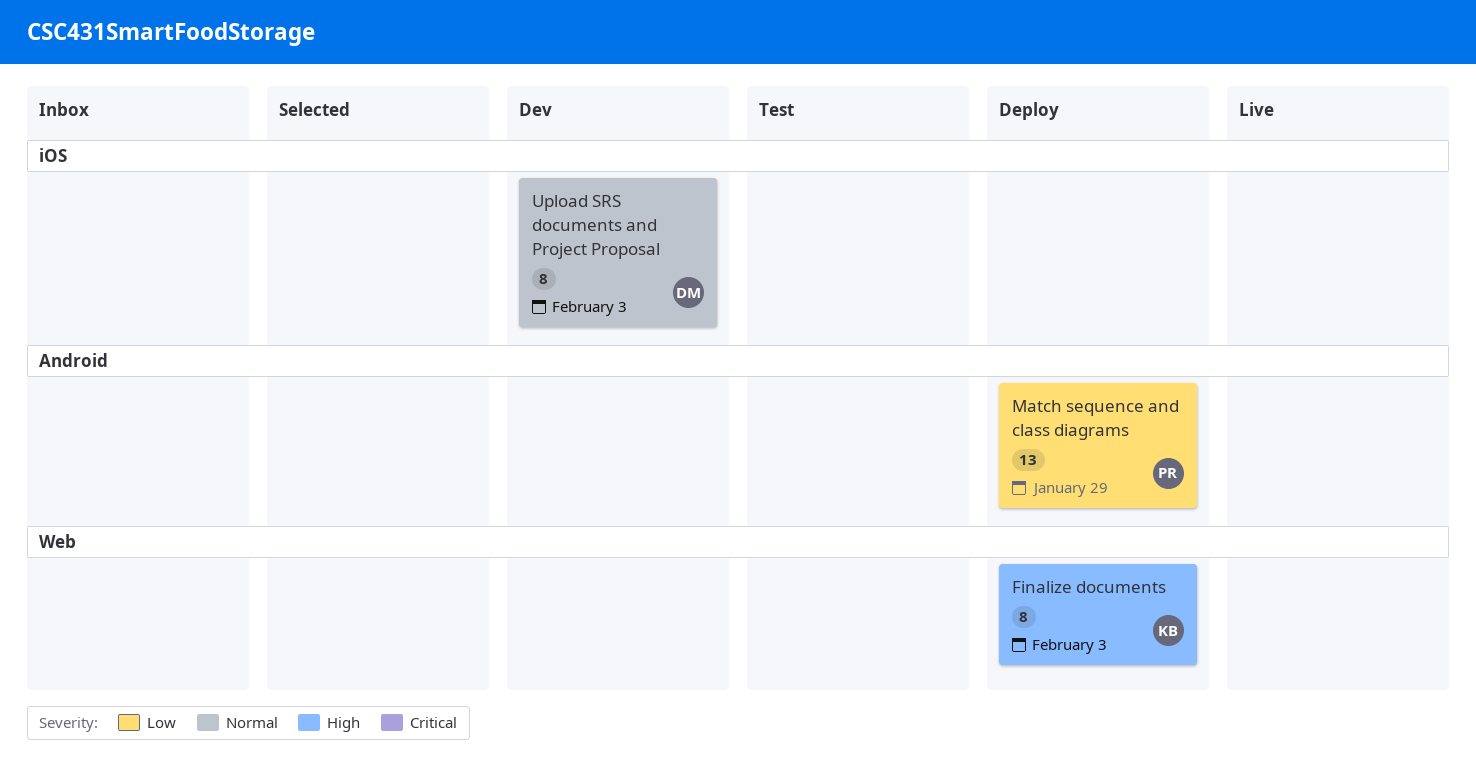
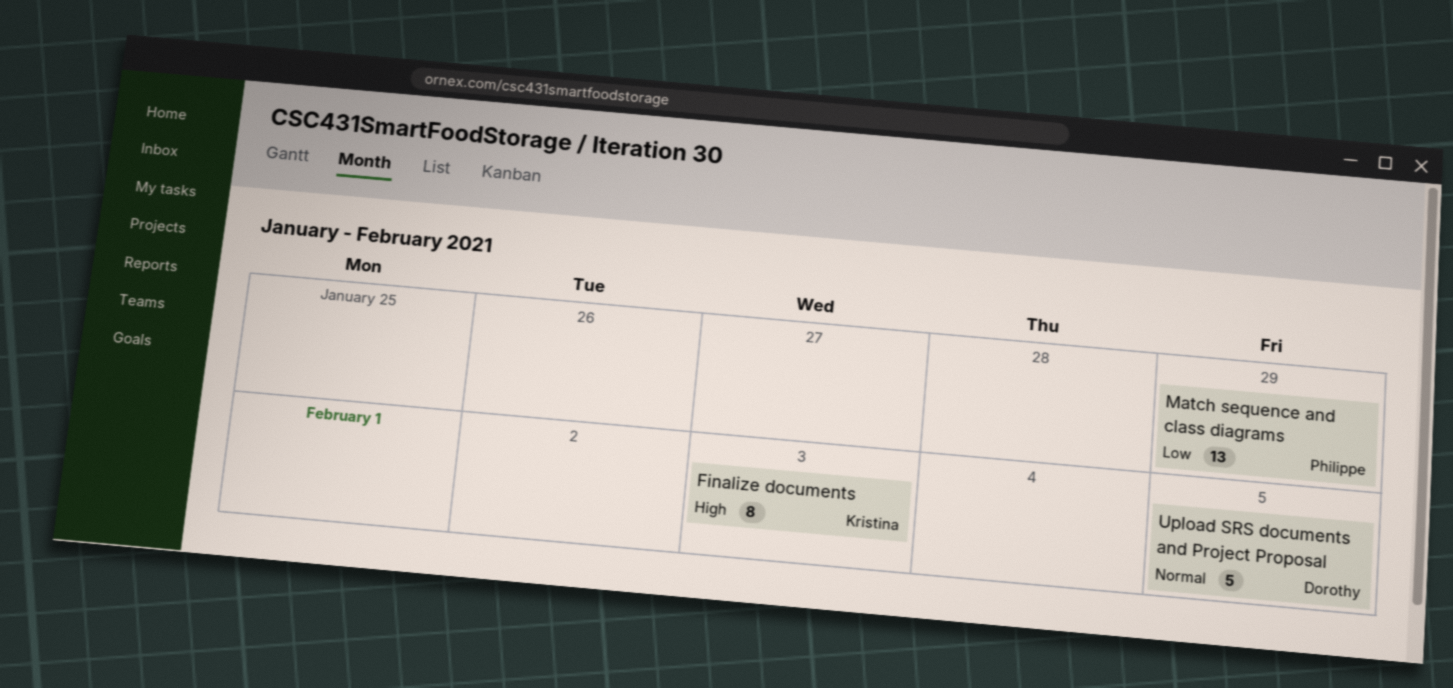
Upload SRS documents and Project Proposal, estimate: 8 -> 5
Upload SRS documents and Project Proposal, due: Feb 3 -> Feb 5

